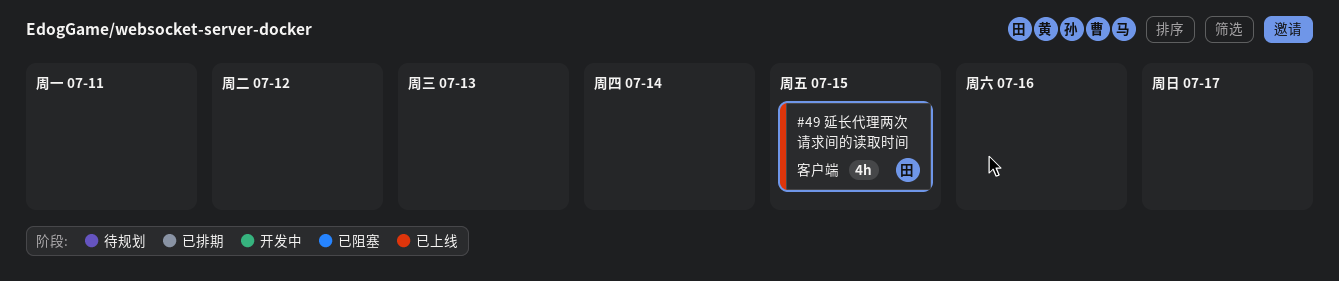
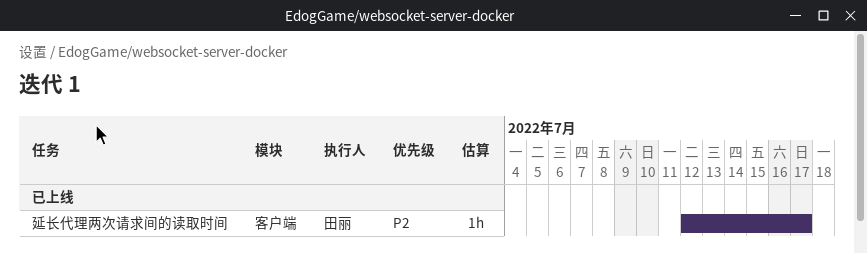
延长代理两次请求间的读取时间, estimate: 4h -> 1h
延长代理两次请求间的读取时间, due: Jul 15 -> Jul 17

